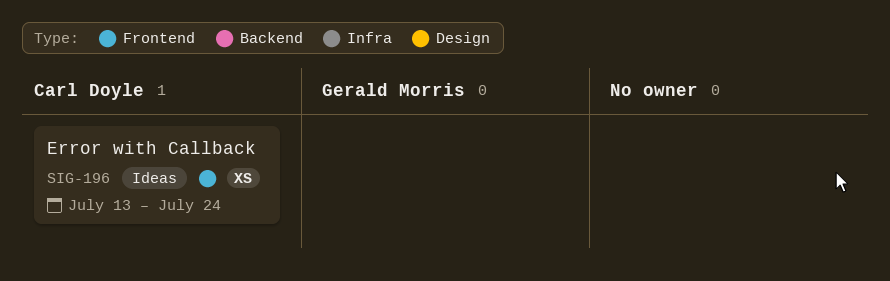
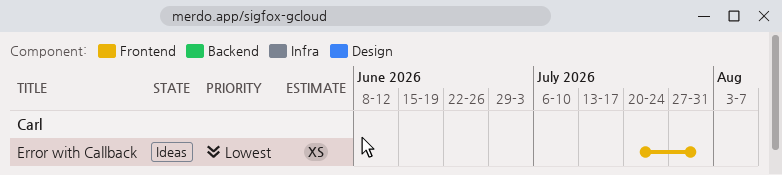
Error with Callback, start: Jul 13 -> Jul 20
Error with Callback, due: Jul 24 -> Jul 31

